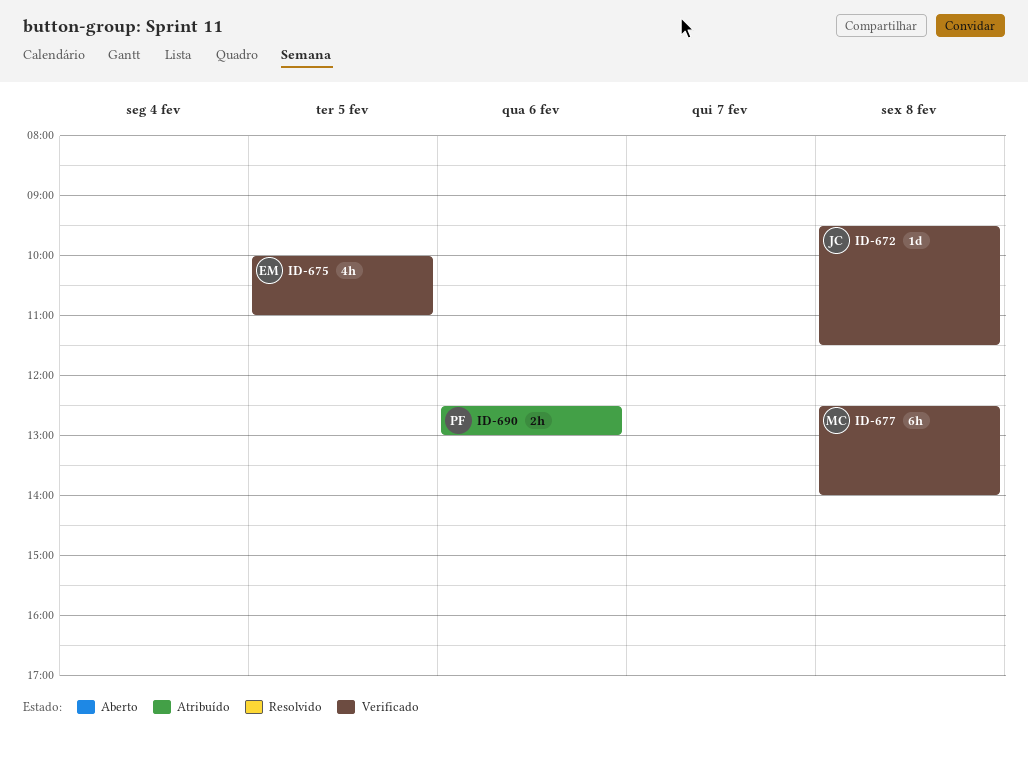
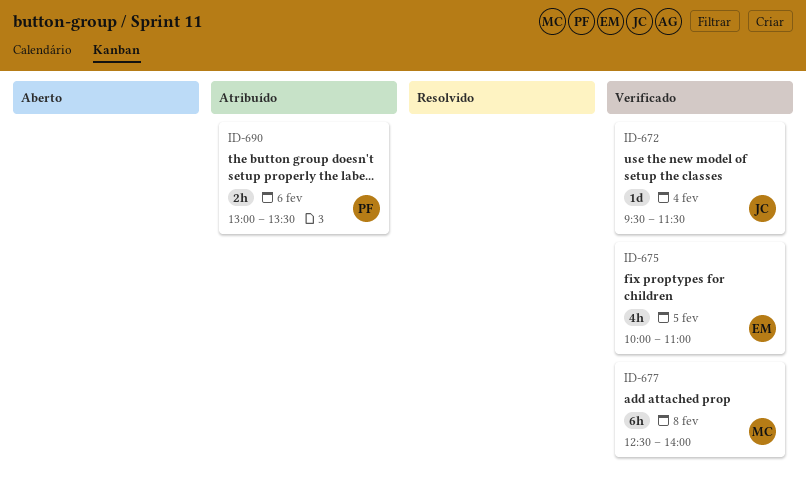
ID-672, day: Feb 8 -> Feb 4
ID-690, begins: 12:30 -> 13:00
ID-690, ends: 13:00 -> 13:30

